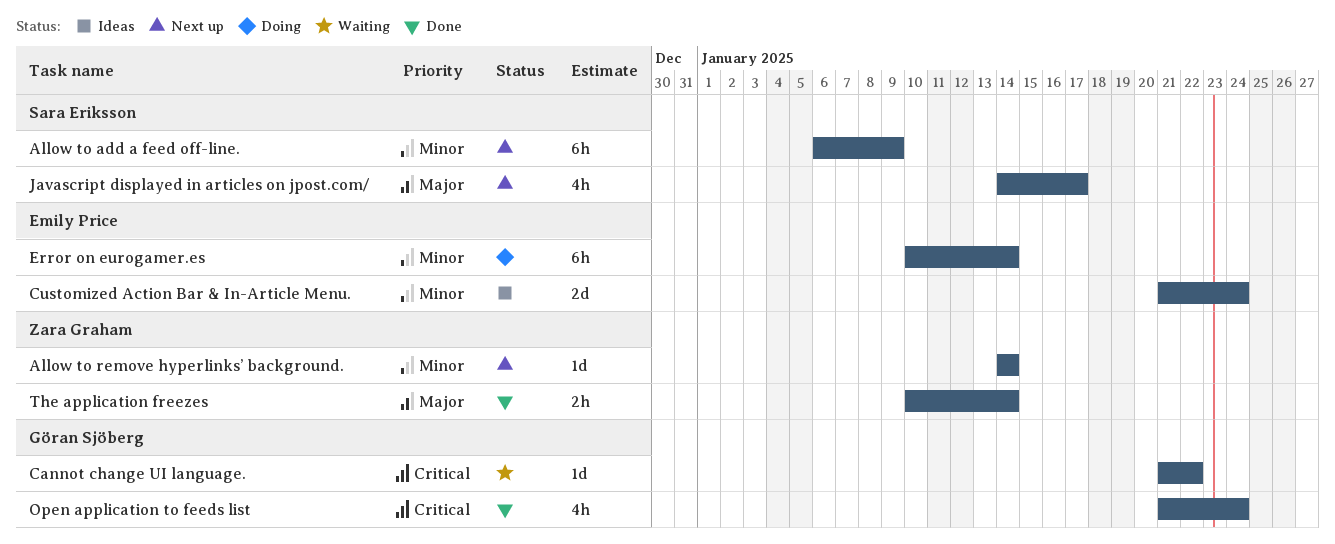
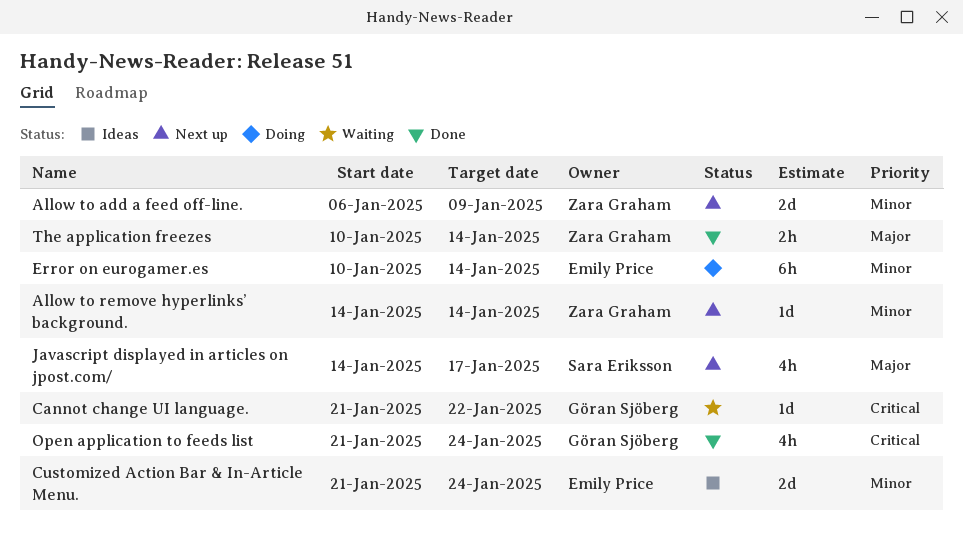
Allow to add a feed off-line., owner: Sara Eriksson -> Zara Graham
Allow to add a feed off-line., estimate: 6h -> 2d

